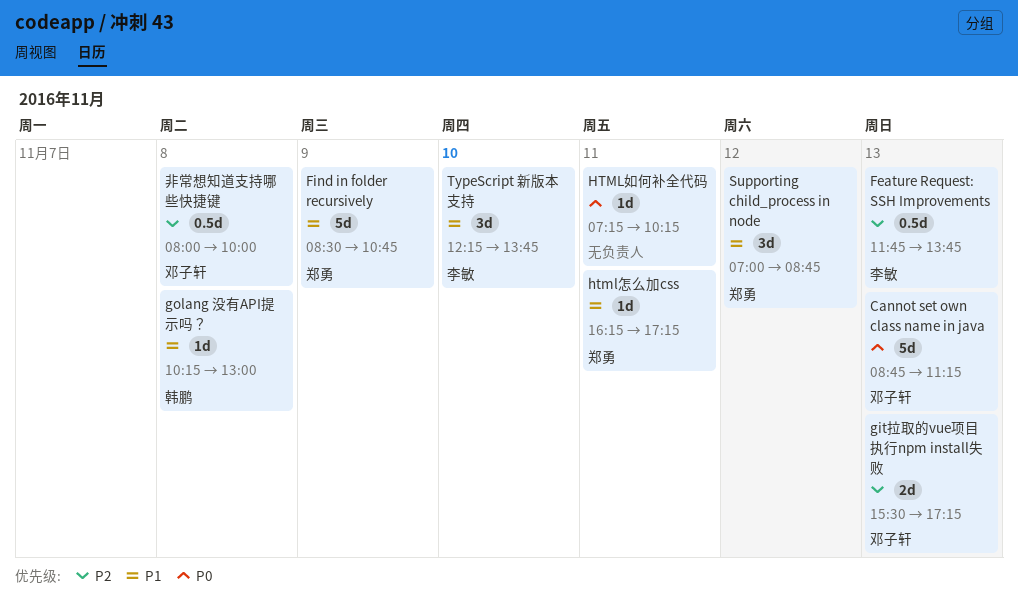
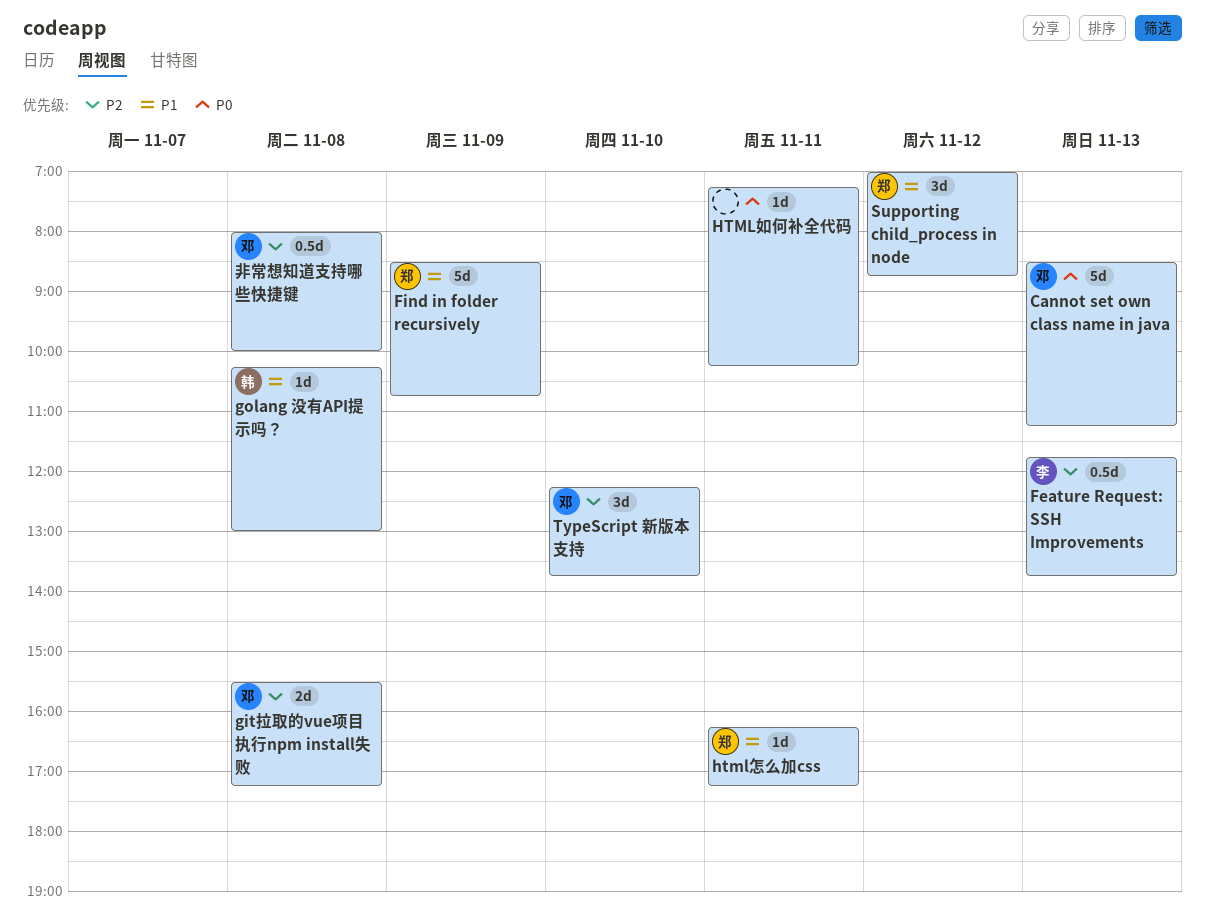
Cannot set own class name in java, begins: 08:45 -> 08:30
git拉取的vue项目执行npm install失败, day: Nov 13 -> Nov 8
TypeScript 新版本支持, owner: 李敏 -> 邓子轩
TypeScript 新版本支持, priority: P1 -> P2

